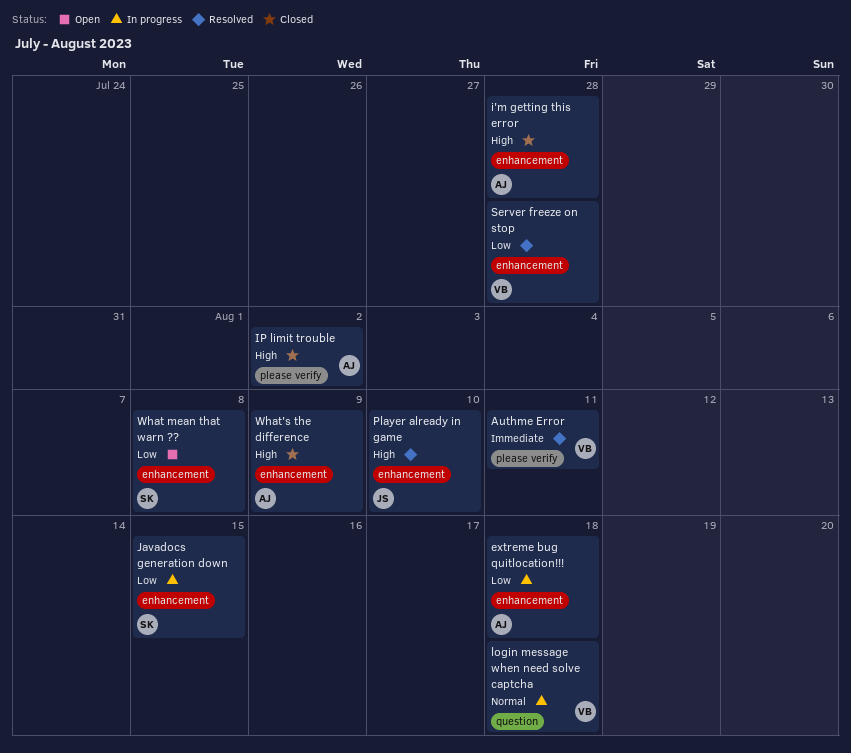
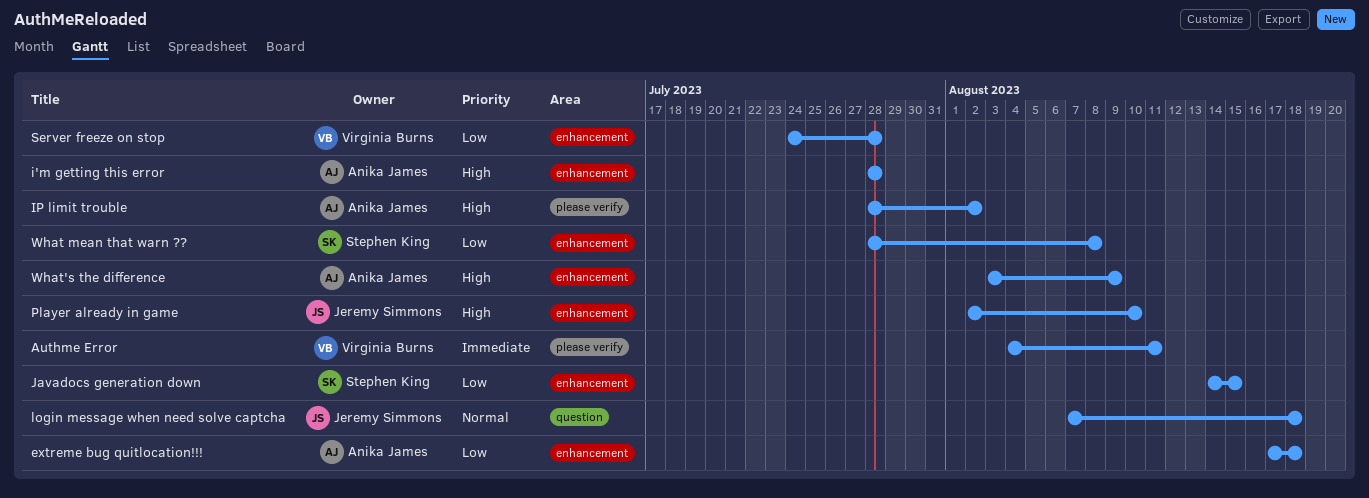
login message when need solve captcha, owner: Virginia Burns -> Jeremy Simmons

